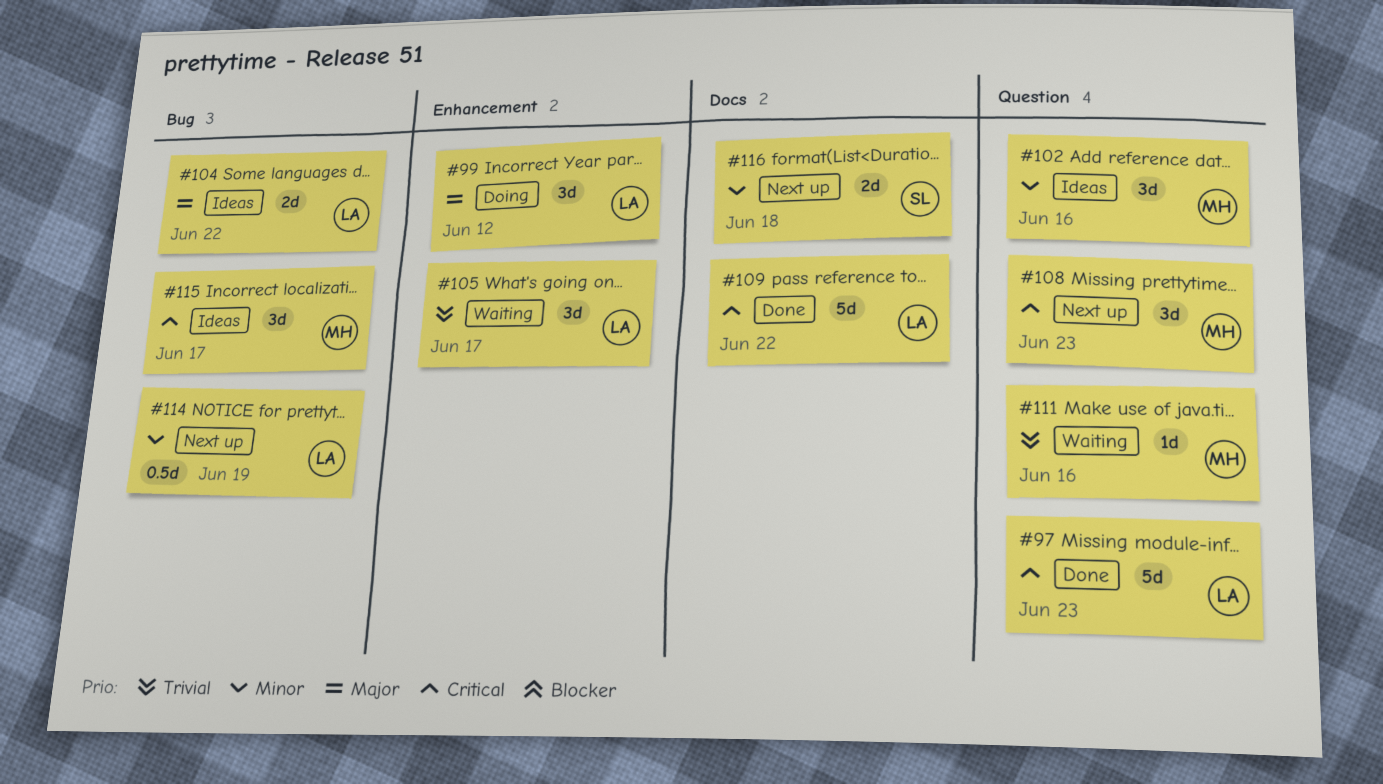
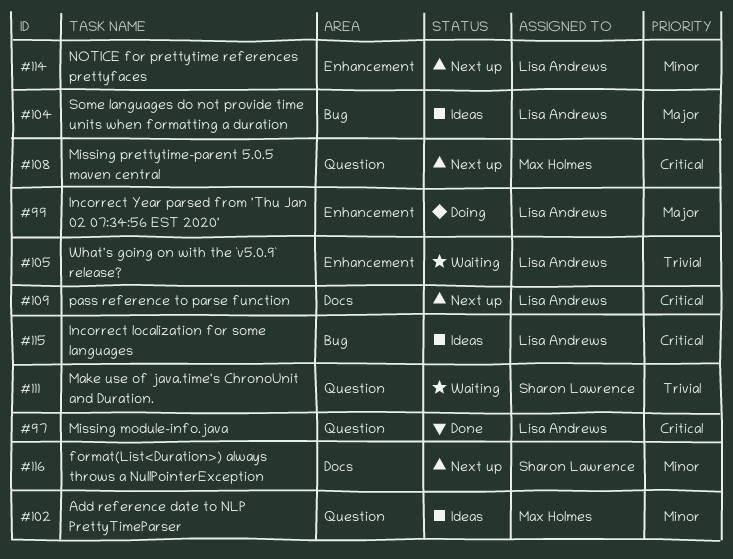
#109, status: Done -> Next up
#111, owner: Max Holmes -> Sharon Lawrence
#114, label: Bug -> Enhancement
#115, owner: Max Holmes -> Lisa Andrews

